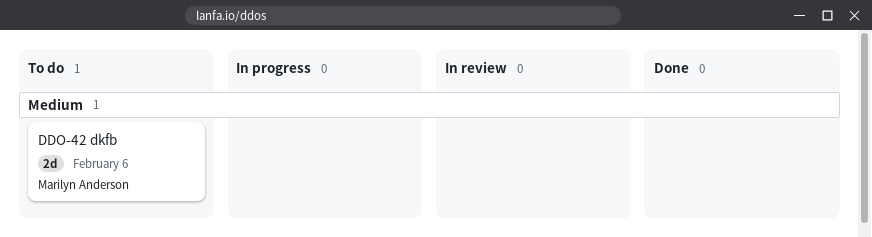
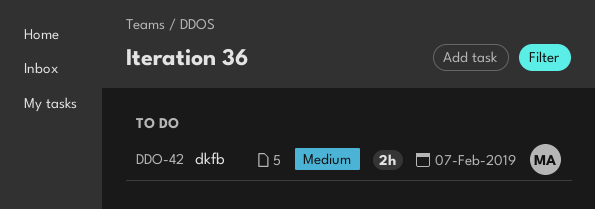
DDO-42, estimate: 2d -> 2h
DDO-42, due: Feb 6 -> Feb 7

